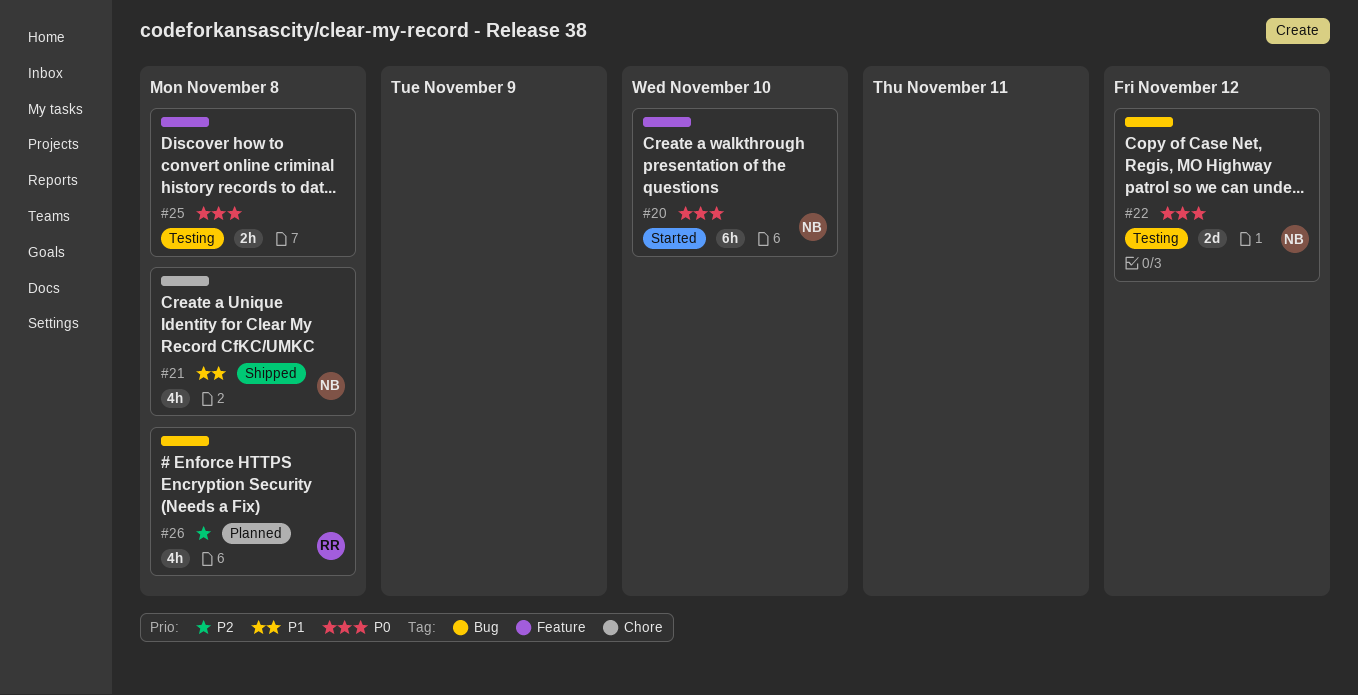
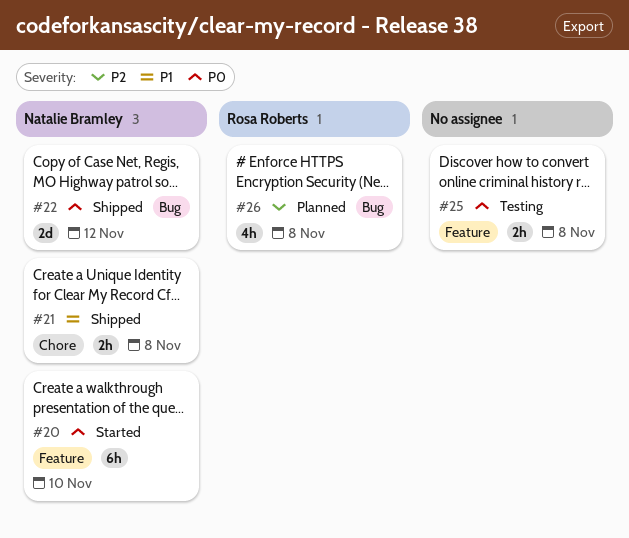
#21, estimate: 4h -> 2h
#22, status: Testing -> Shipped

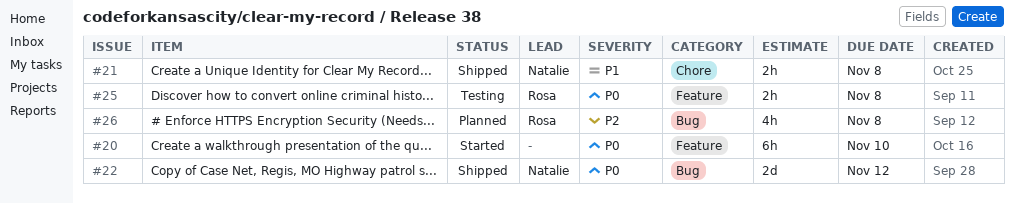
#20, owner: Natalie Bramley -> none
#25, owner: none -> Rosa Roberts

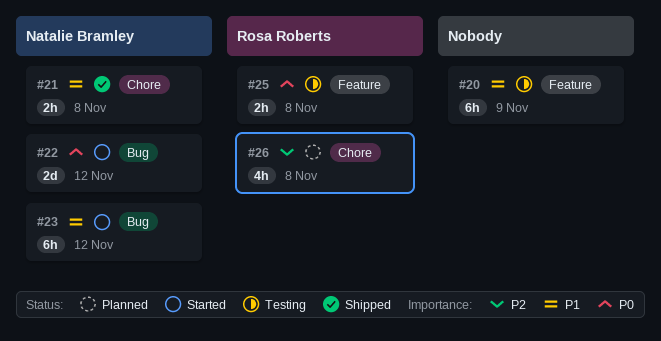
#20, status: Started -> Testing
#20, priority: P0 -> P1
#20, due: Nov 10 -> Nov 9
#22, status: Shipped -> Started
#23: none -> present
#26, label: Bug -> Chore

